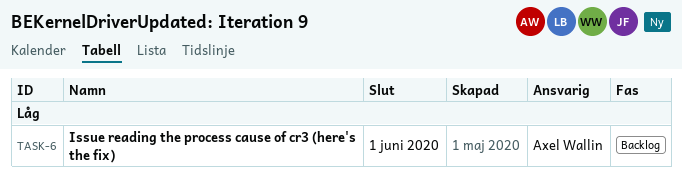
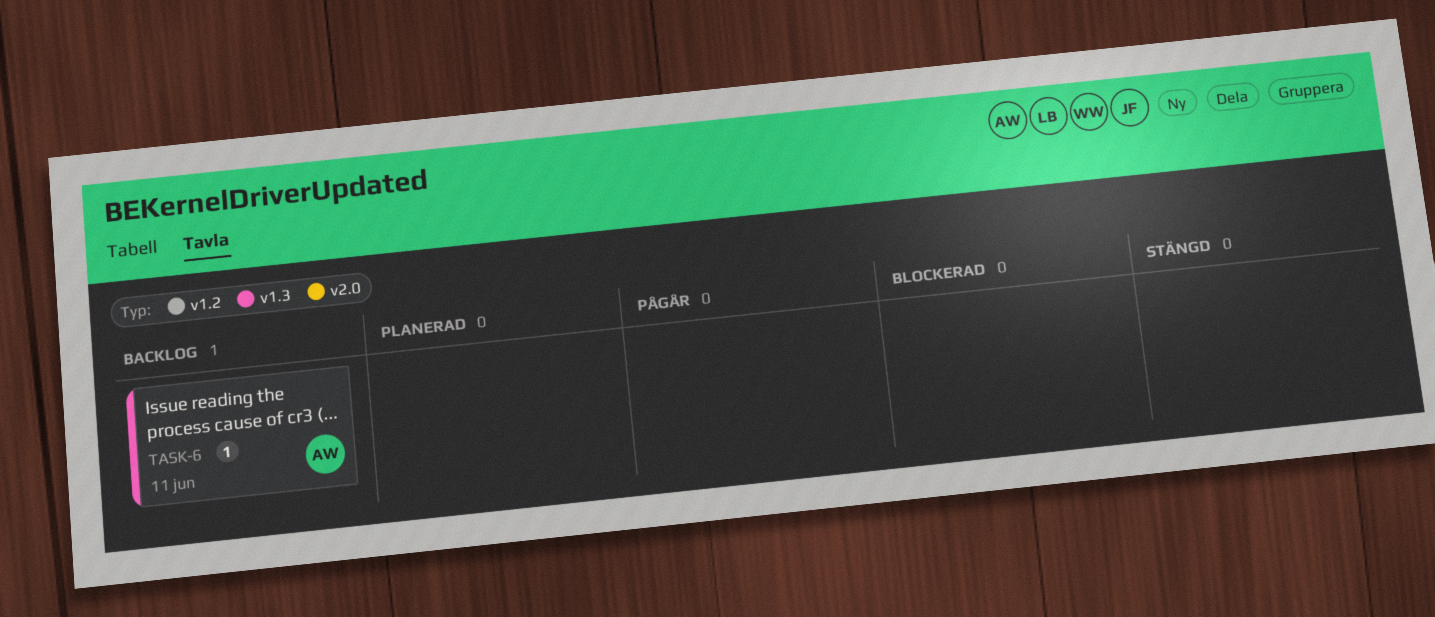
TASK-6, due: Jun 1 -> Jun 11

